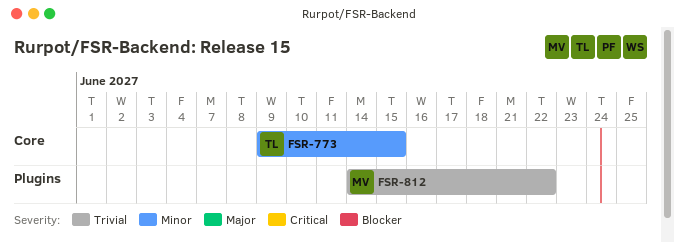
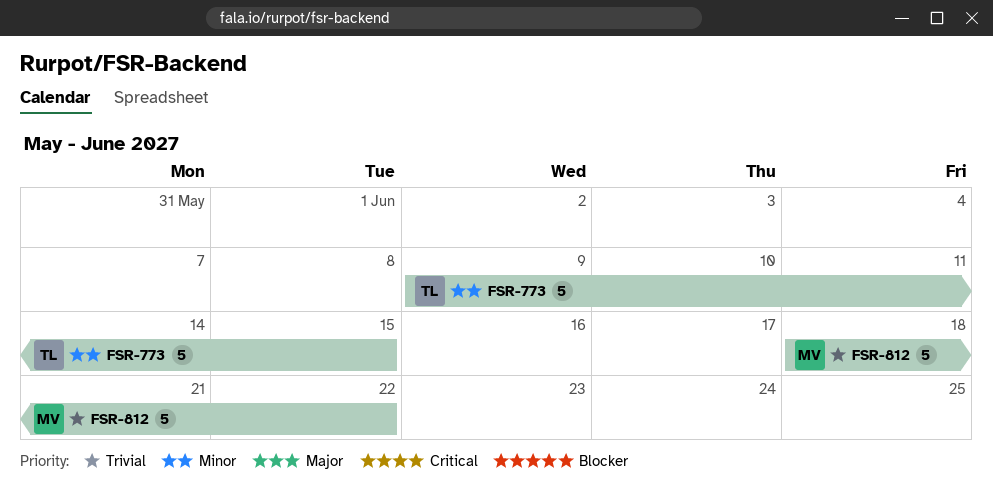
FSR-812, start: Jun 14 -> Jun 18

